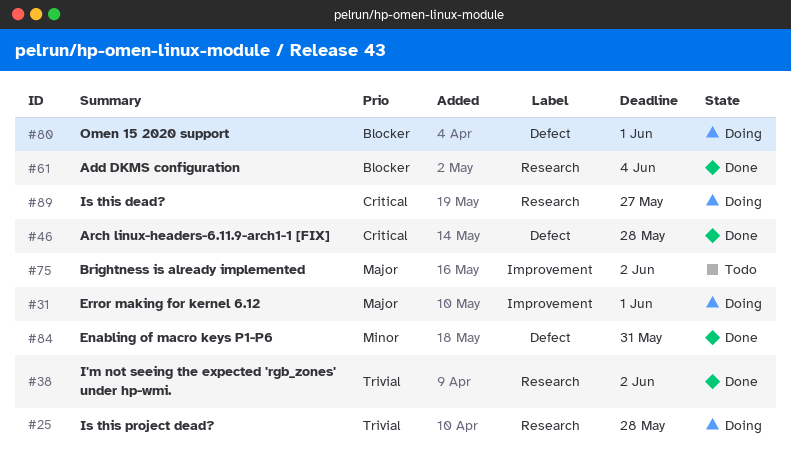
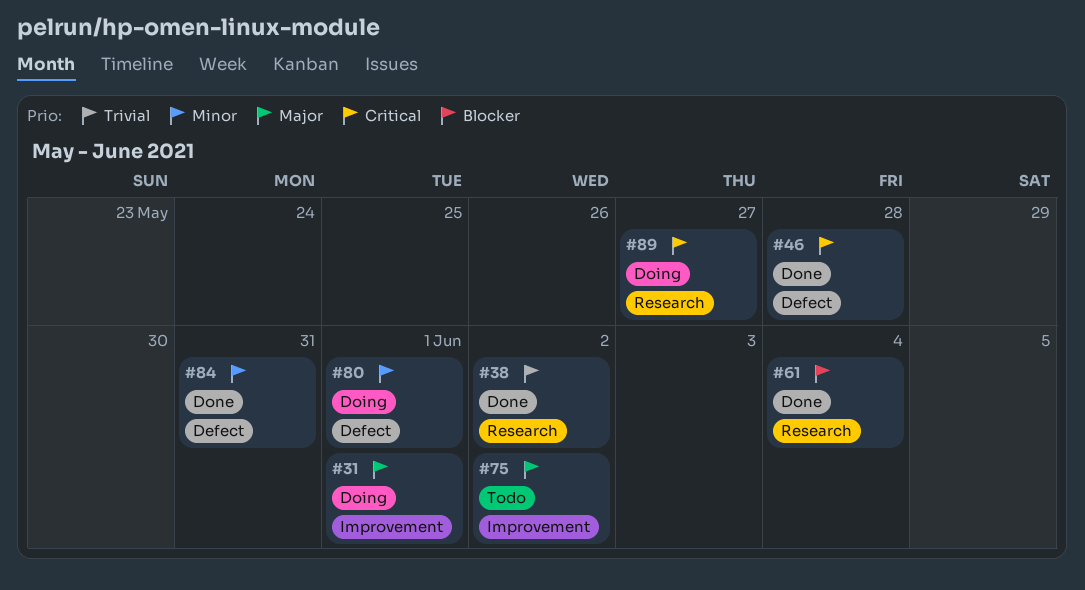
#25: present -> none
#80, priority: Blocker -> Minor

